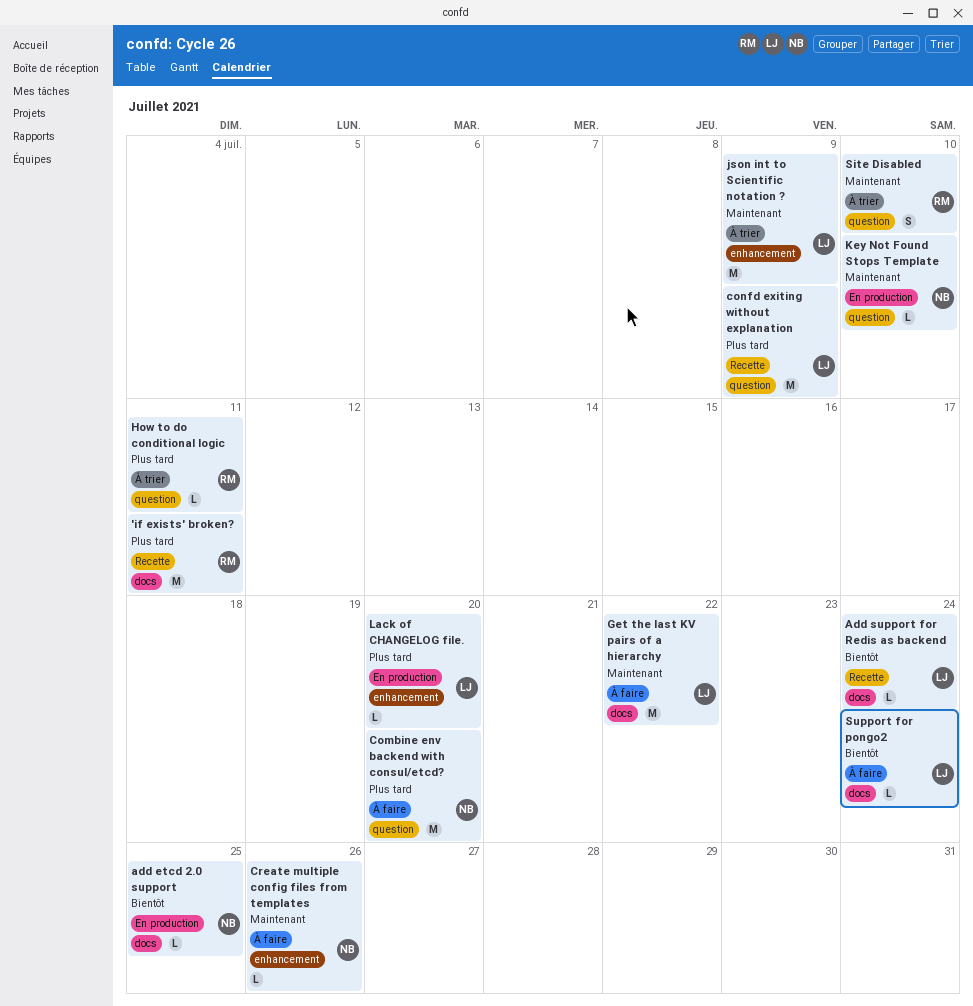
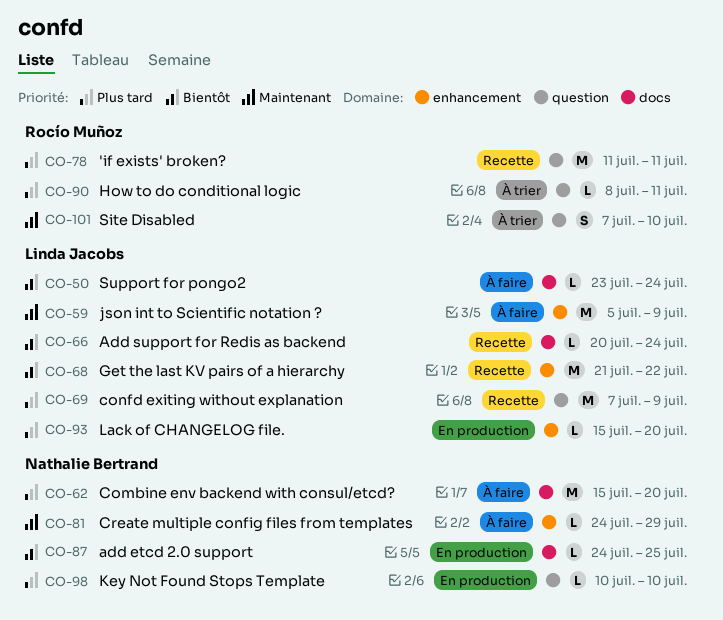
'if exists' broken?, label: docs -> question
Combine env backend with consul/etcd?, label: question -> docs
Create multiple config files from templates, due: Jul 26 -> Jul 29
Get the last KV pairs of a hierarchy, status: À faire -> Recette
Get the last KV pairs of a hierarchy, priority: Maintenant -> Bientôt
Get the last KV pairs of a hierarchy, label: docs -> enhancement
json int to Scientific notation ?, status: À trier -> À faire
Key Not Found Stops Template, priority: Maintenant -> Plus tard

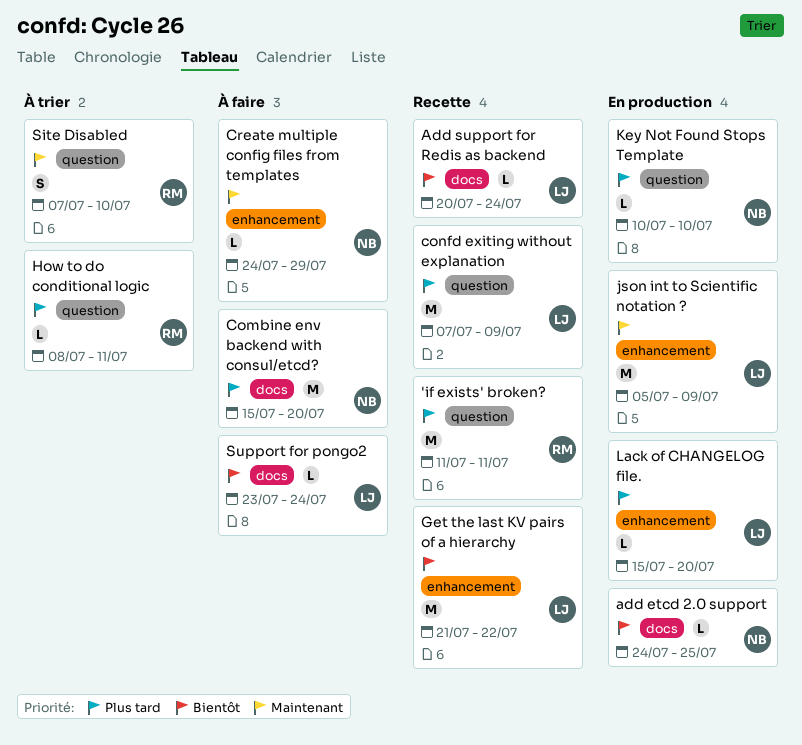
json int to Scientific notation ?, status: À faire -> En production

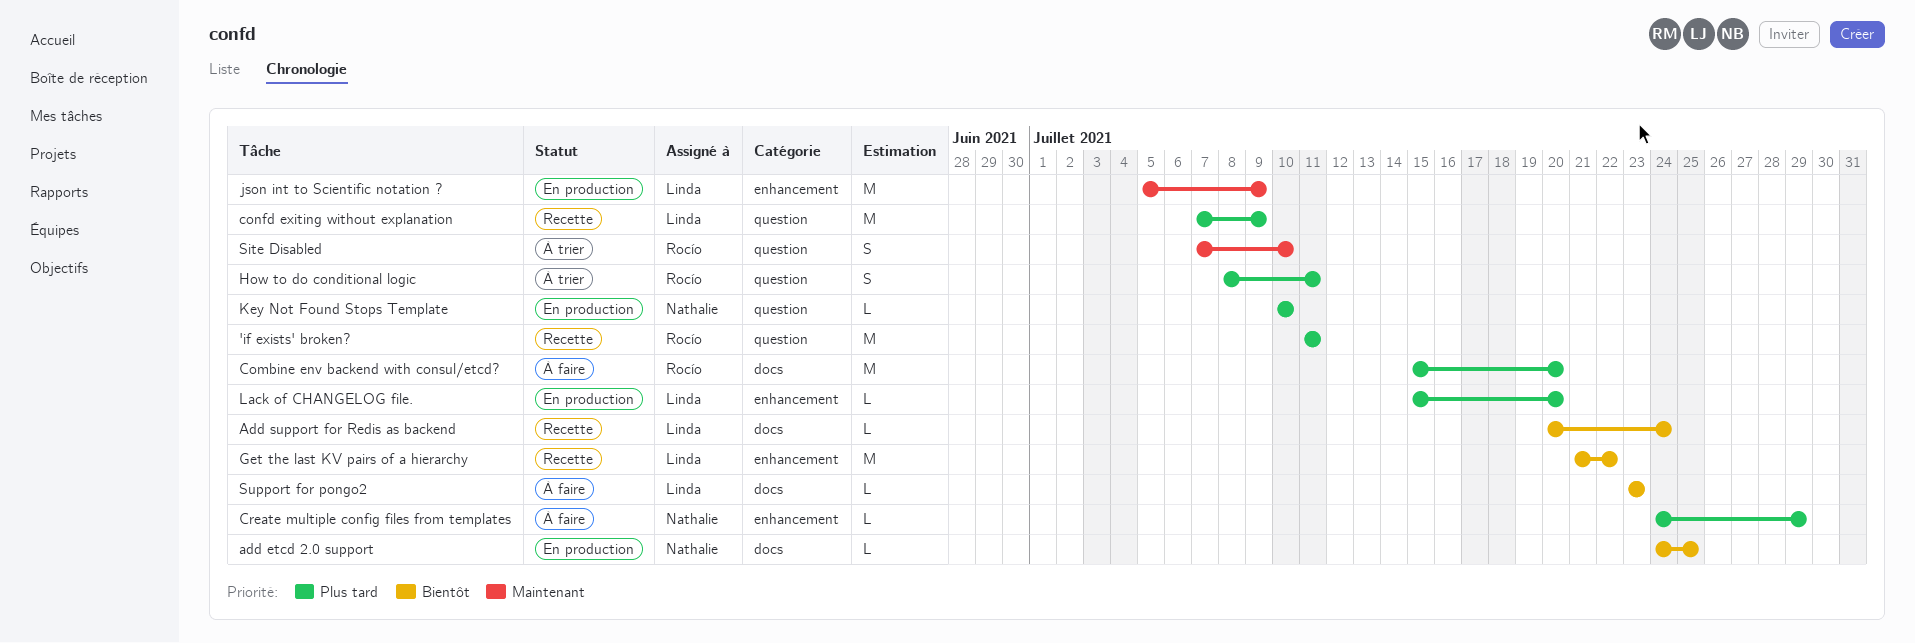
Combine env backend with consul/etcd?, owner: Nathalie -> Rocío
Create multiple config files from templates, priority: Maintenant -> Plus tard
How to do conditional logic, estimate: L -> S
Support for pongo2, due: Jul 24 -> Jul 23

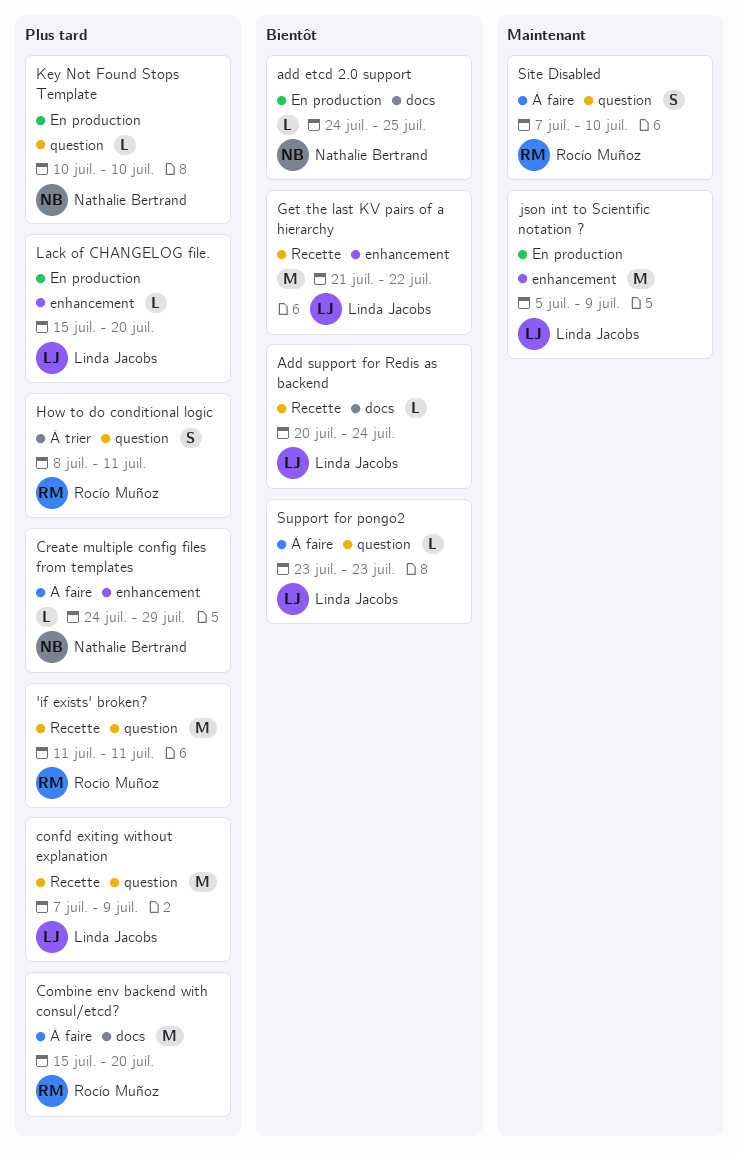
Site Disabled, status: À trier -> À faire
Support for pongo2, label: docs -> question

